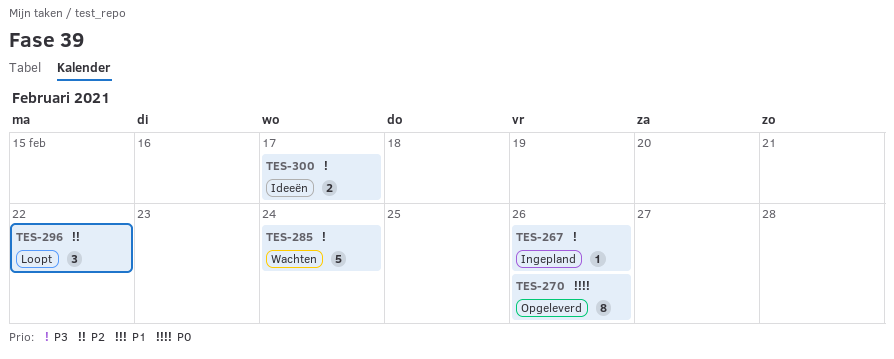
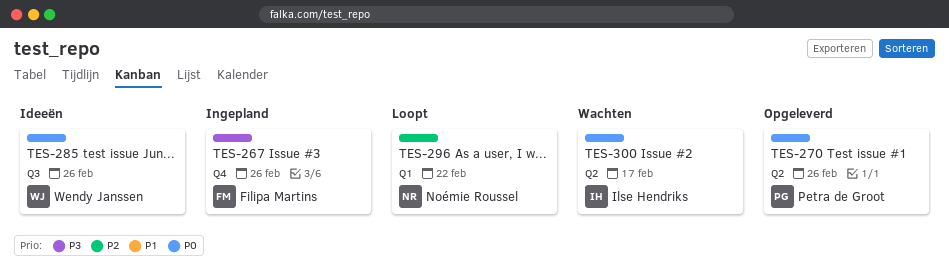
TES-285, status: Wachten -> Ideeën
TES-285, priority: P3 -> P0
TES-285, due: Feb 24 -> Feb 26
TES-300, status: Ideeën -> Wachten
TES-300, priority: P3 -> P0

